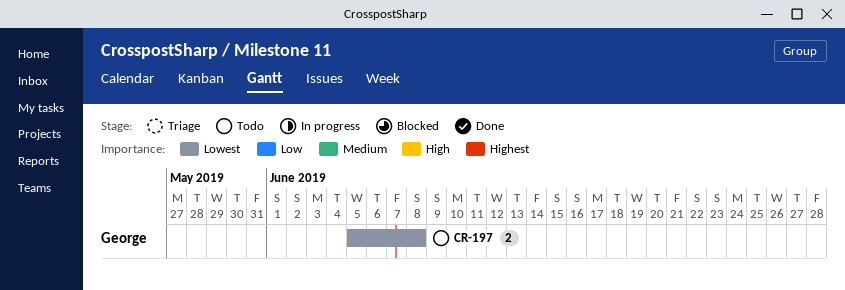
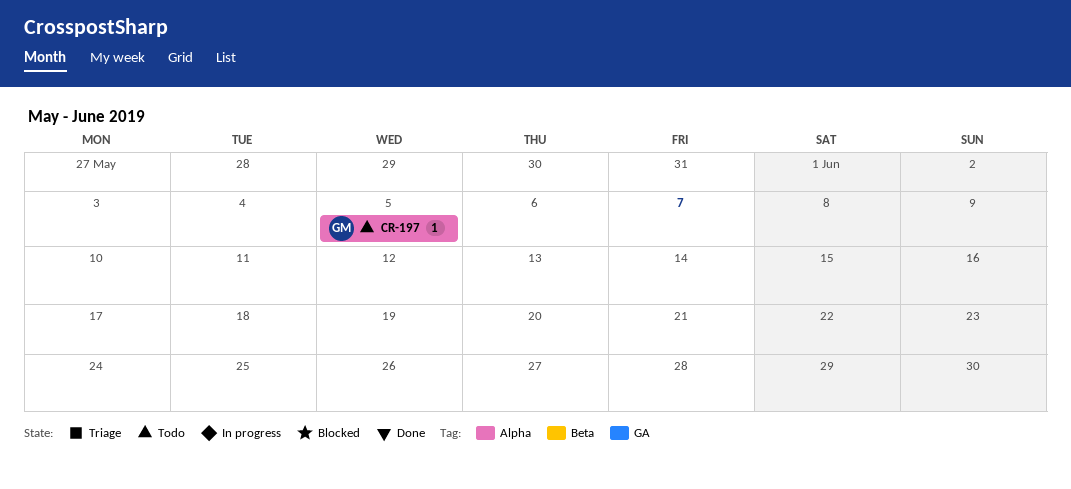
CR-197, estimate: 2 -> 1
CR-197, due: Jun 8 -> Jun 5

